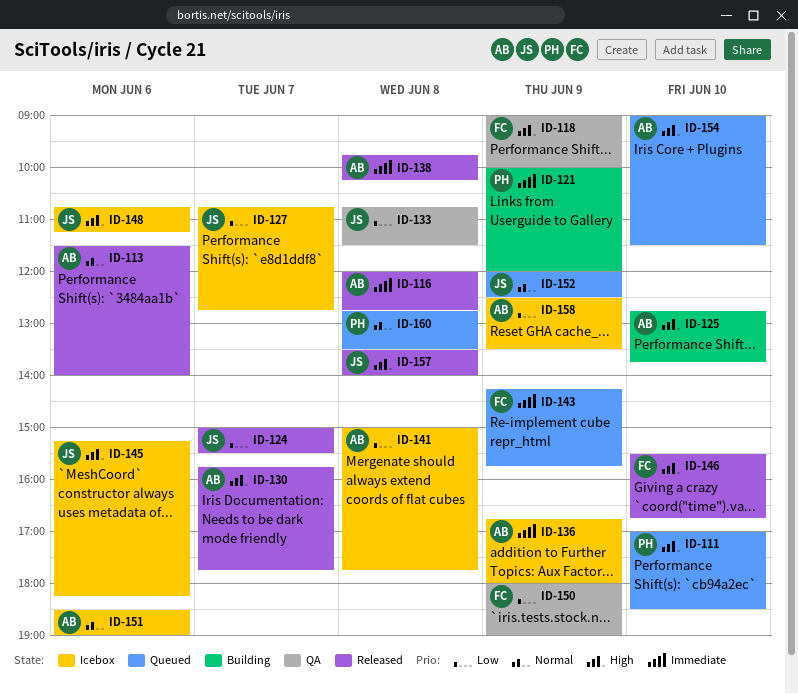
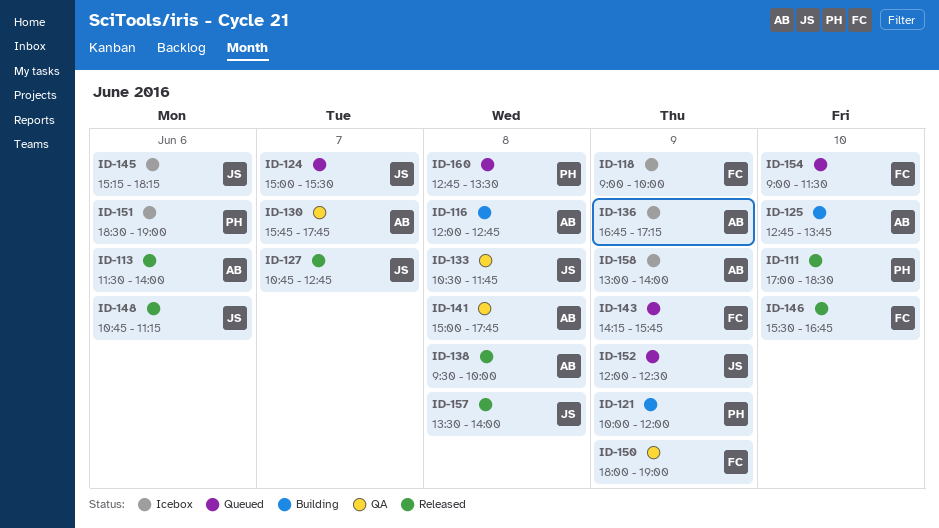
ID-111, status: Queued -> Released
ID-116, status: Released -> Building
ID-118, status: QA -> Icebox
ID-124, status: Released -> Queued
ID-127, status: Icebox -> Released
ID-130, status: Released -> QA
ID-133, begins: 10:45 -> 10:30
ID-133, ends: 11:30 -> 11:45
ID-136, ends: 18:00 -> 17:15
ID-138, begins: 09:45 -> 09:30
ID-138, ends: 10:15 -> 10:00
ID-141, status: Icebox -> QA
ID-148, status: Icebox -> Released
ID-151, owner: AB -> PH
ID-154, owner: AB -> FC
ID-158, begins: 12:30 -> 13:00
ID-158, ends: 13:30 -> 14:00

